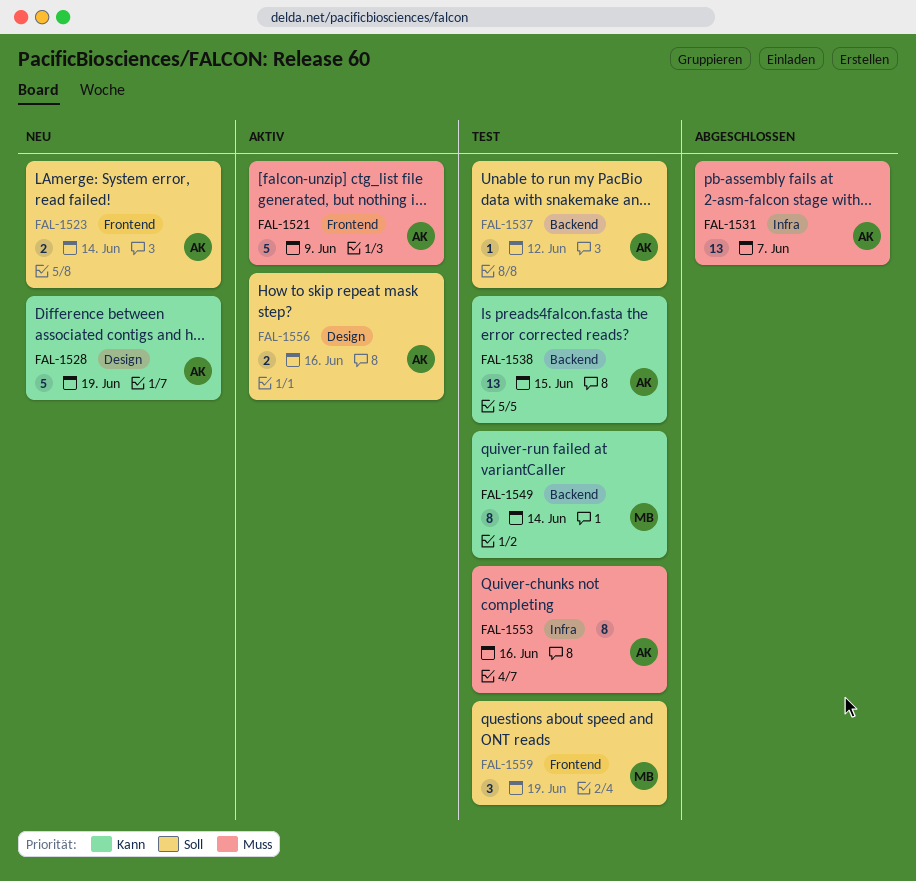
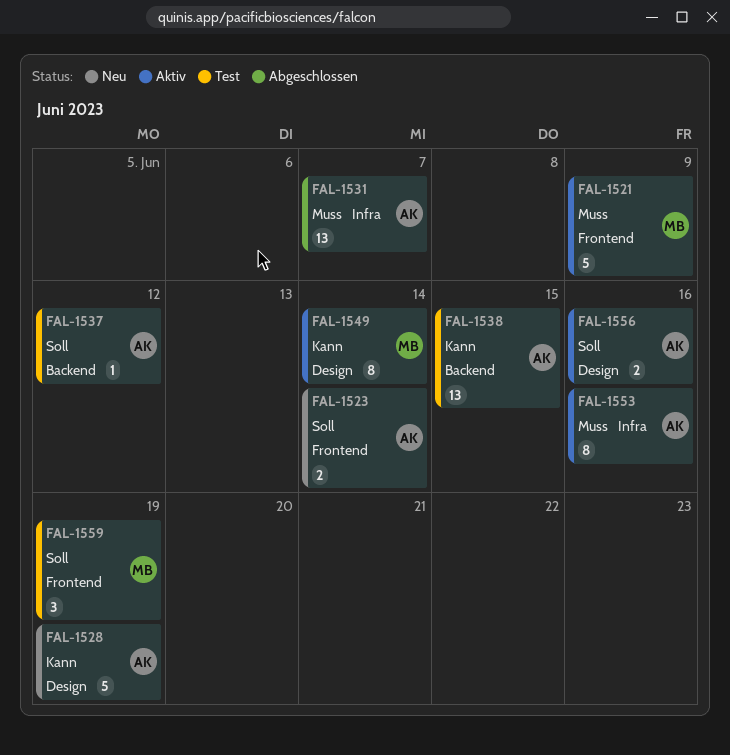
FAL-1521, owner: AK -> MB
FAL-1549, status: Test -> Aktiv
FAL-1549, label: Backend -> Design
FAL-1553, status: Test -> Aktiv

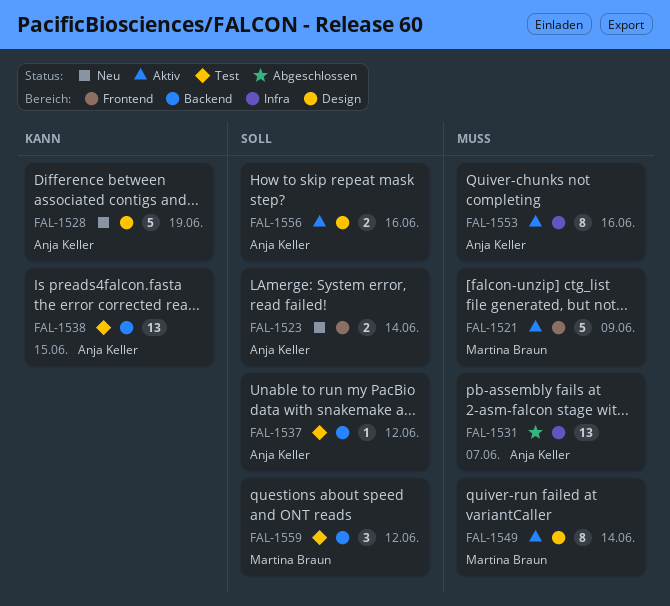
FAL-1549, priority: Kann -> Muss
FAL-1559, label: Frontend -> Backend
FAL-1559, due: Jun 19 -> Jun 12

